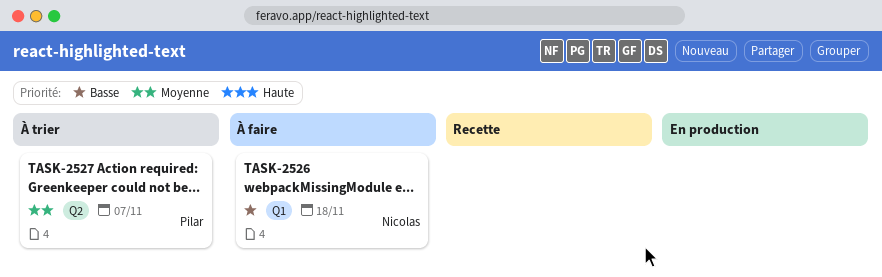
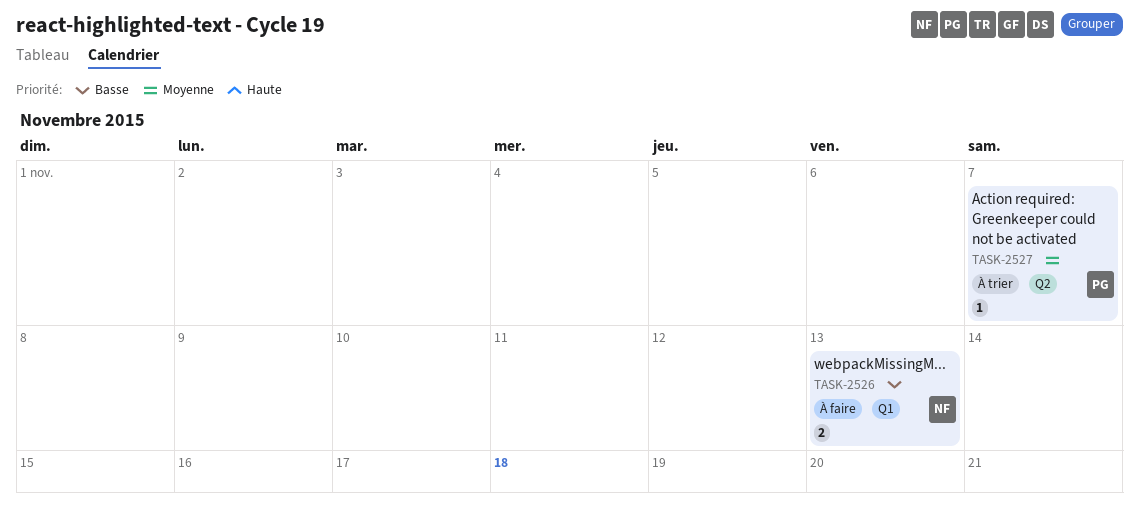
TASK-2526, due: Nov 18 -> Nov 13

